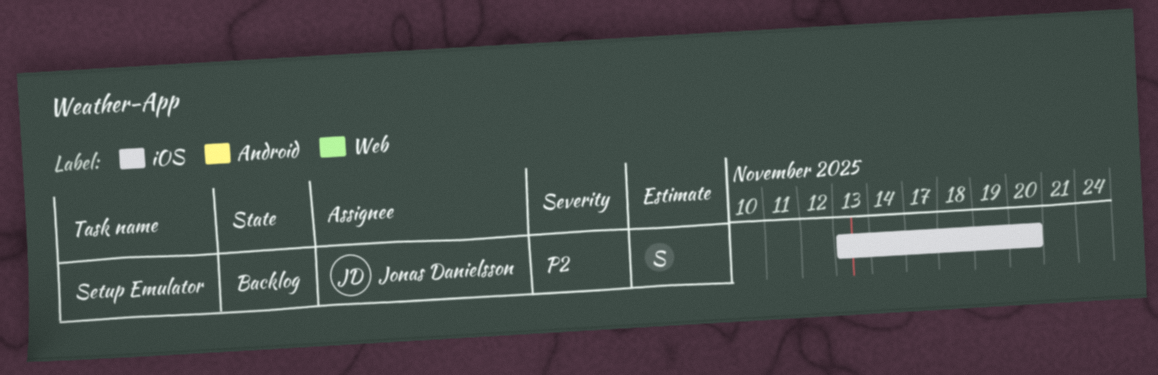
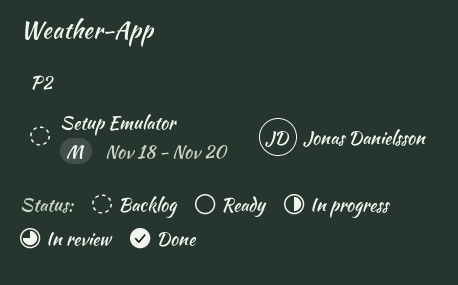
Setup Emulator, estimate: S -> M
Setup Emulator, start: Nov 13 -> Nov 18

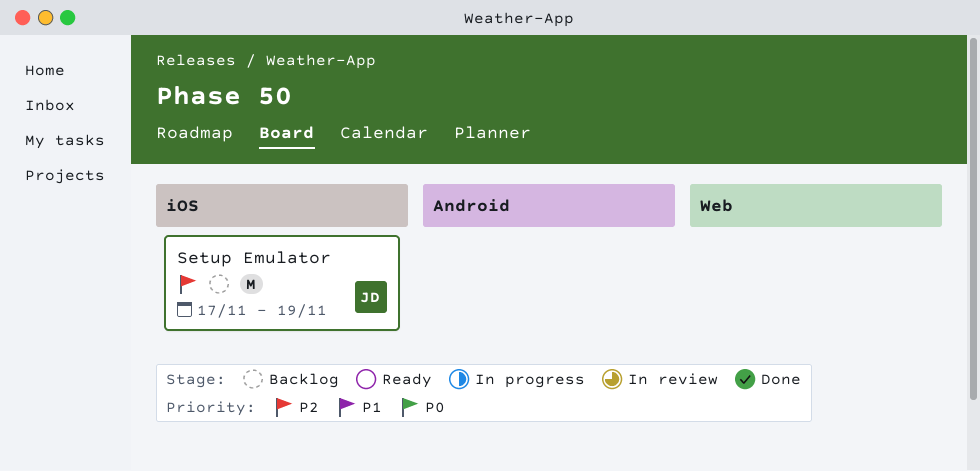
Setup Emulator, start: Nov 18 -> Nov 17
Setup Emulator, due: Nov 20 -> Nov 19

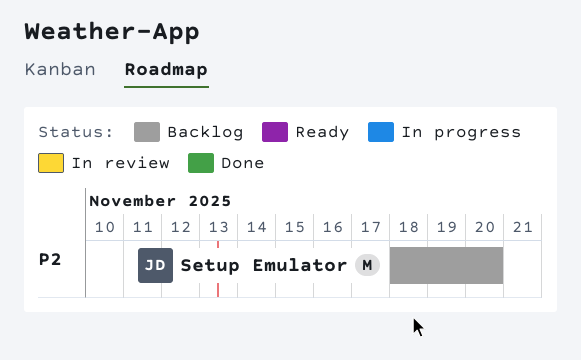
Setup Emulator, start: Nov 17 -> Nov 18
Setup Emulator, due: Nov 19 -> Nov 20

